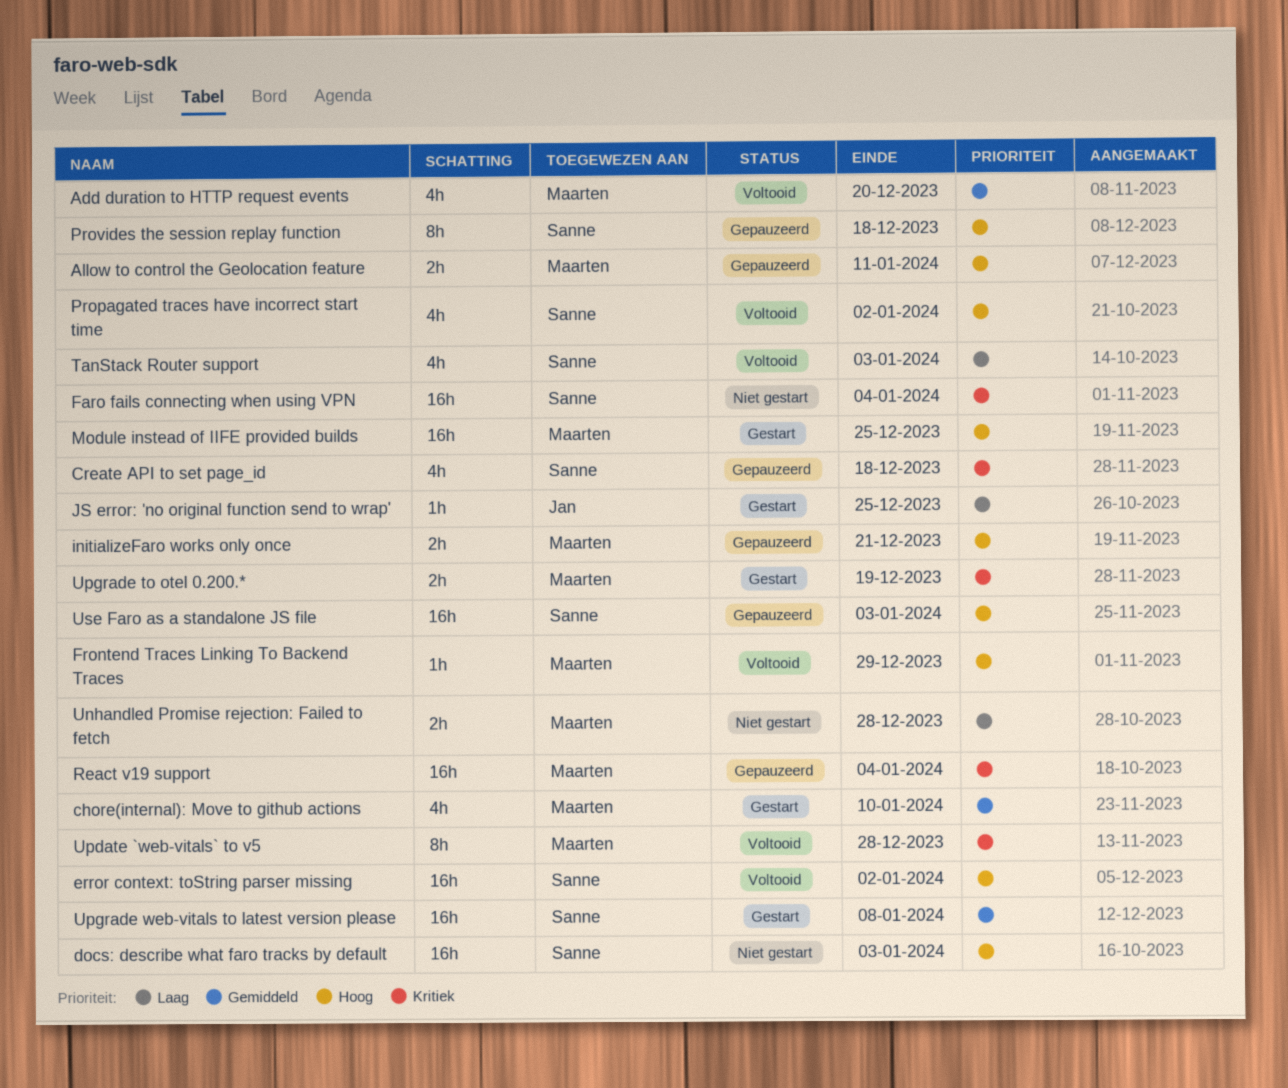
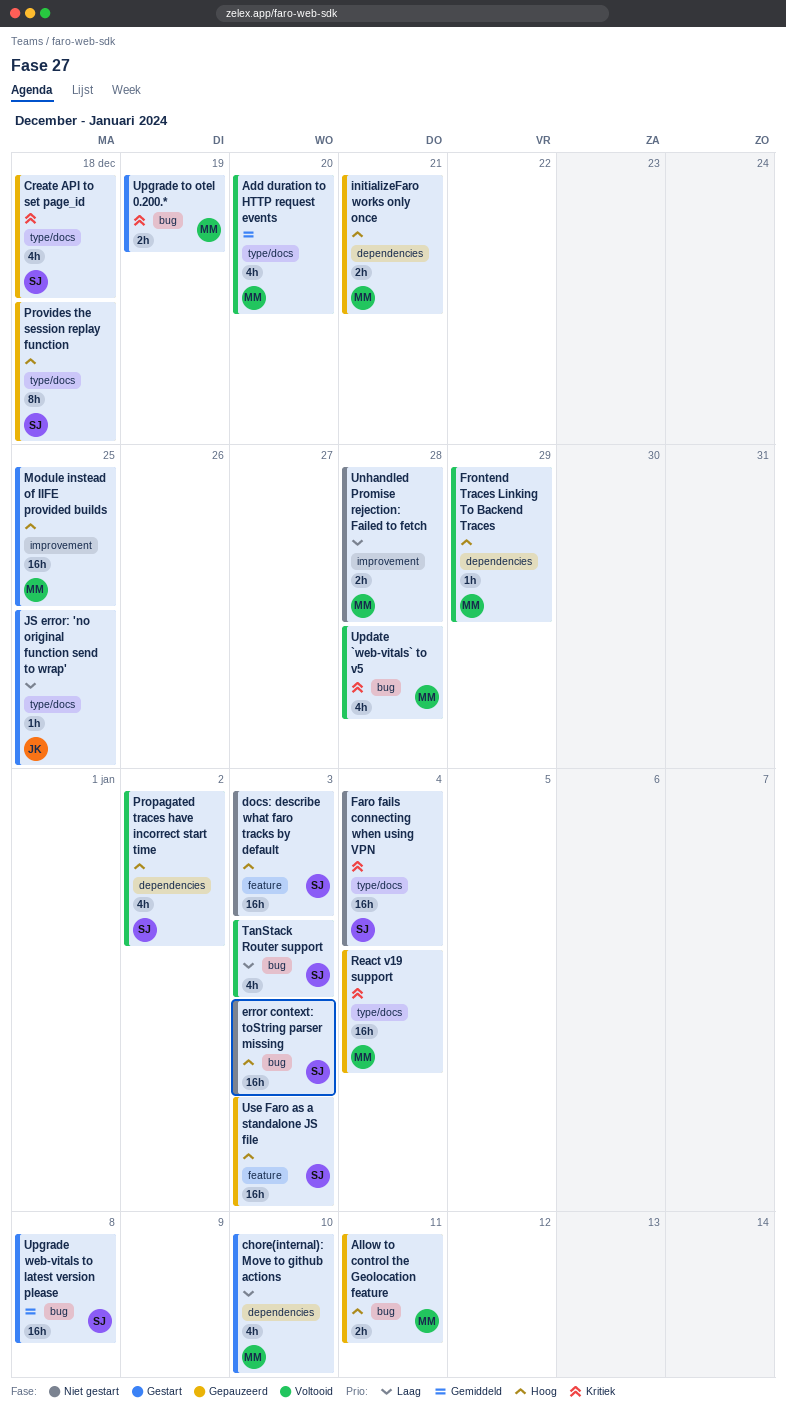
chore(internal): Move to github actions, priority: Gemiddeld -> Laag
error context: toString parser missing, status: Voltooid -> Niet gestart
error context: toString parser missing, due: Jan 2 -> Jan 3
Update `web-vitals` to v5, estimate: 8h -> 4h

